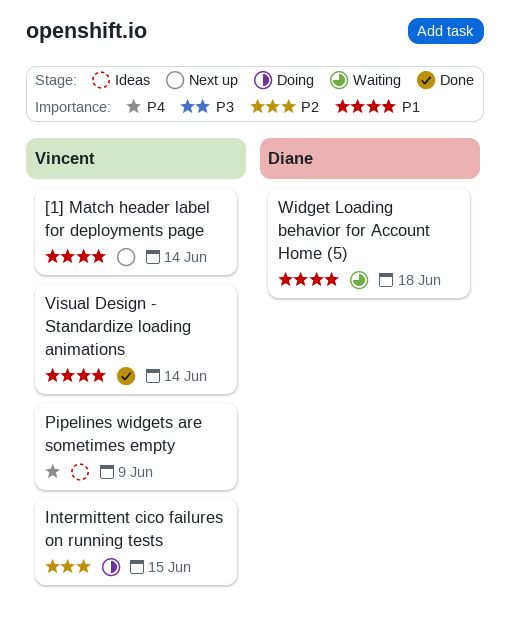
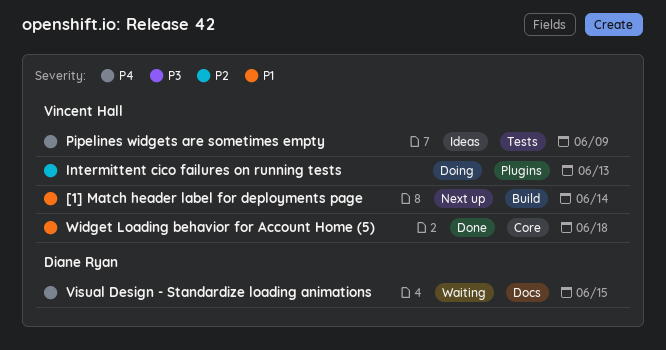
Intermittent cico failures on running tests, due: Jun 15 -> Jun 13
Visual Design - Standardize loading animations, status: Done -> Waiting
Visual Design - Standardize loading animations, owner: Vincent Hall -> Diane Ryan
Visual Design - Standardize loading animations, priority: P1 -> P4
Visual Design - Standardize loading animations, due: Jun 14 -> Jun 15
Widget Loading behavior for Account Home (5), status: Waiting -> Done
Widget Loading behavior for Account Home (5), owner: Diane Ryan -> Vincent Hall

